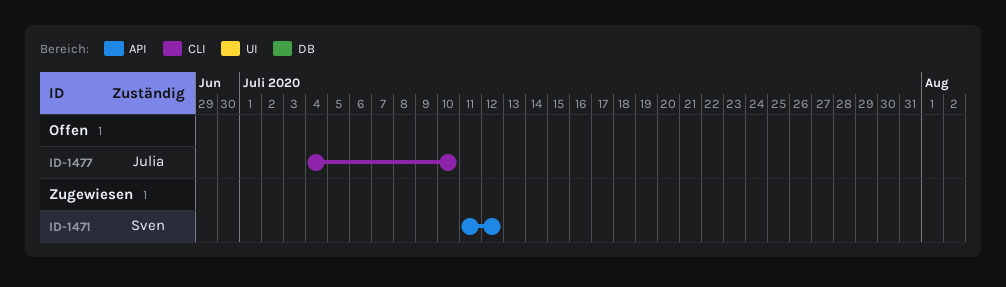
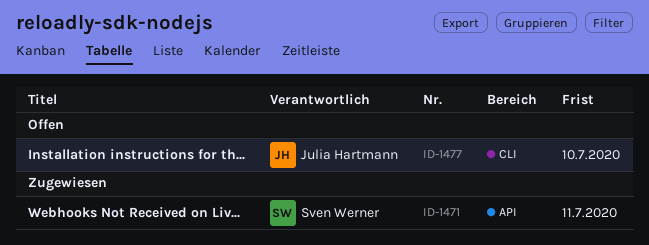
ID-1471, due: Jul 12 -> Jul 11

